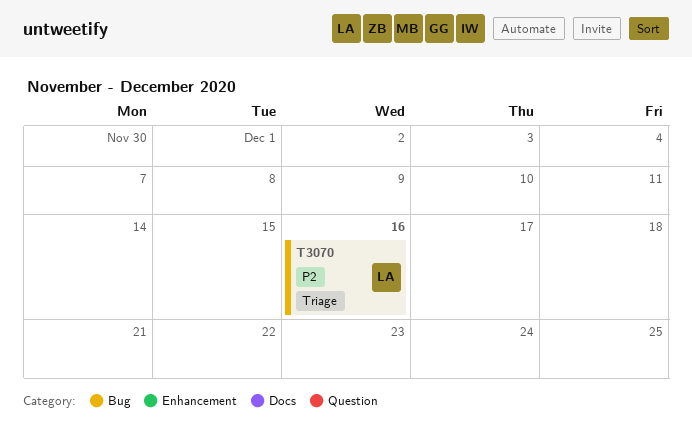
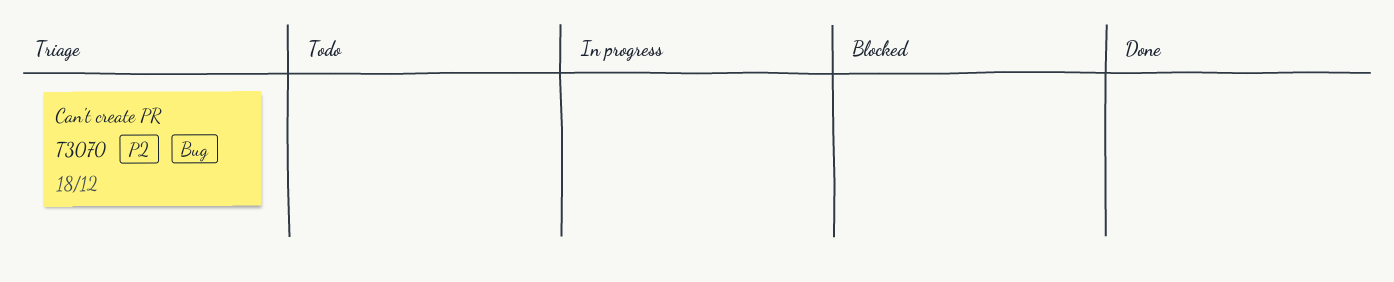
T3070, due: Dec 16 -> Dec 18

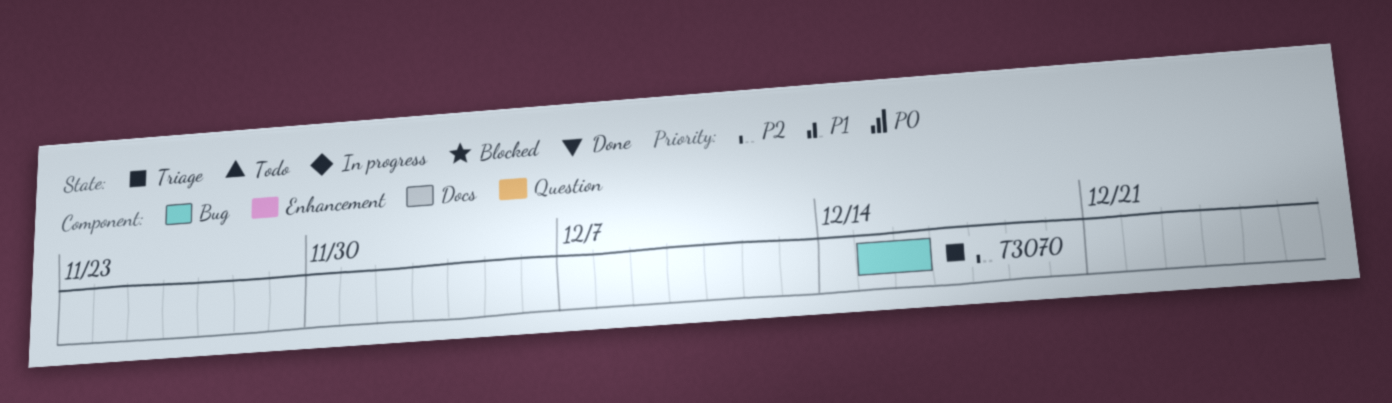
T3070, due: Dec 18 -> Dec 16

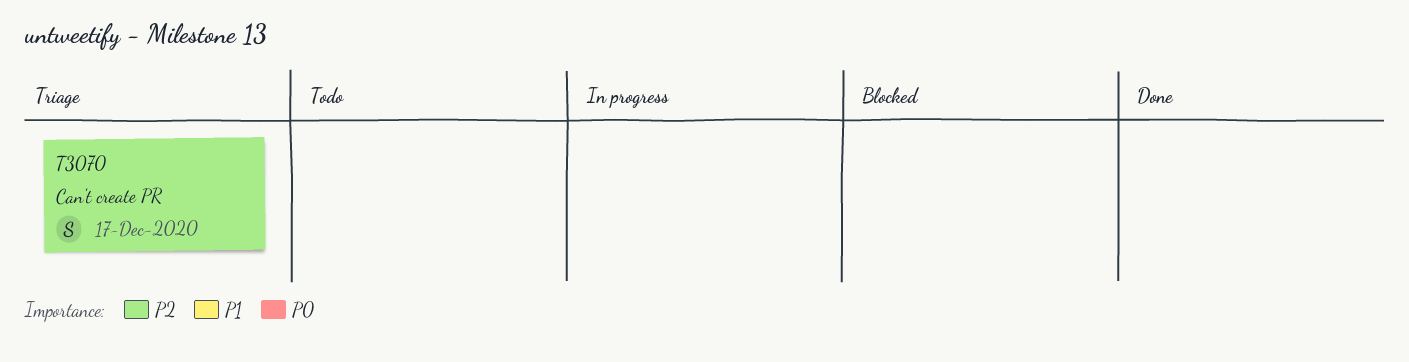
T3070, due: Dec 16 -> Dec 17

